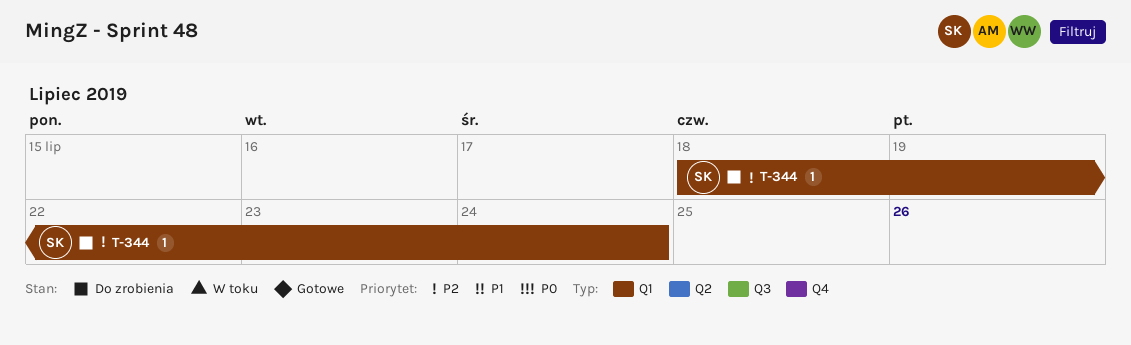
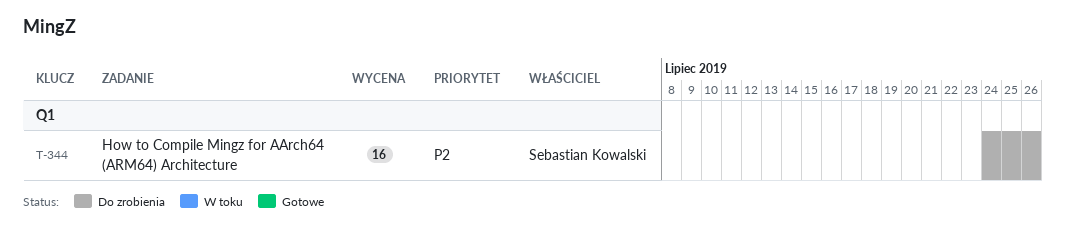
T-344, estimate: 1 -> 16
T-344, start: Jul 18 -> Jul 24
T-344, due: Jul 24 -> Jul 26

